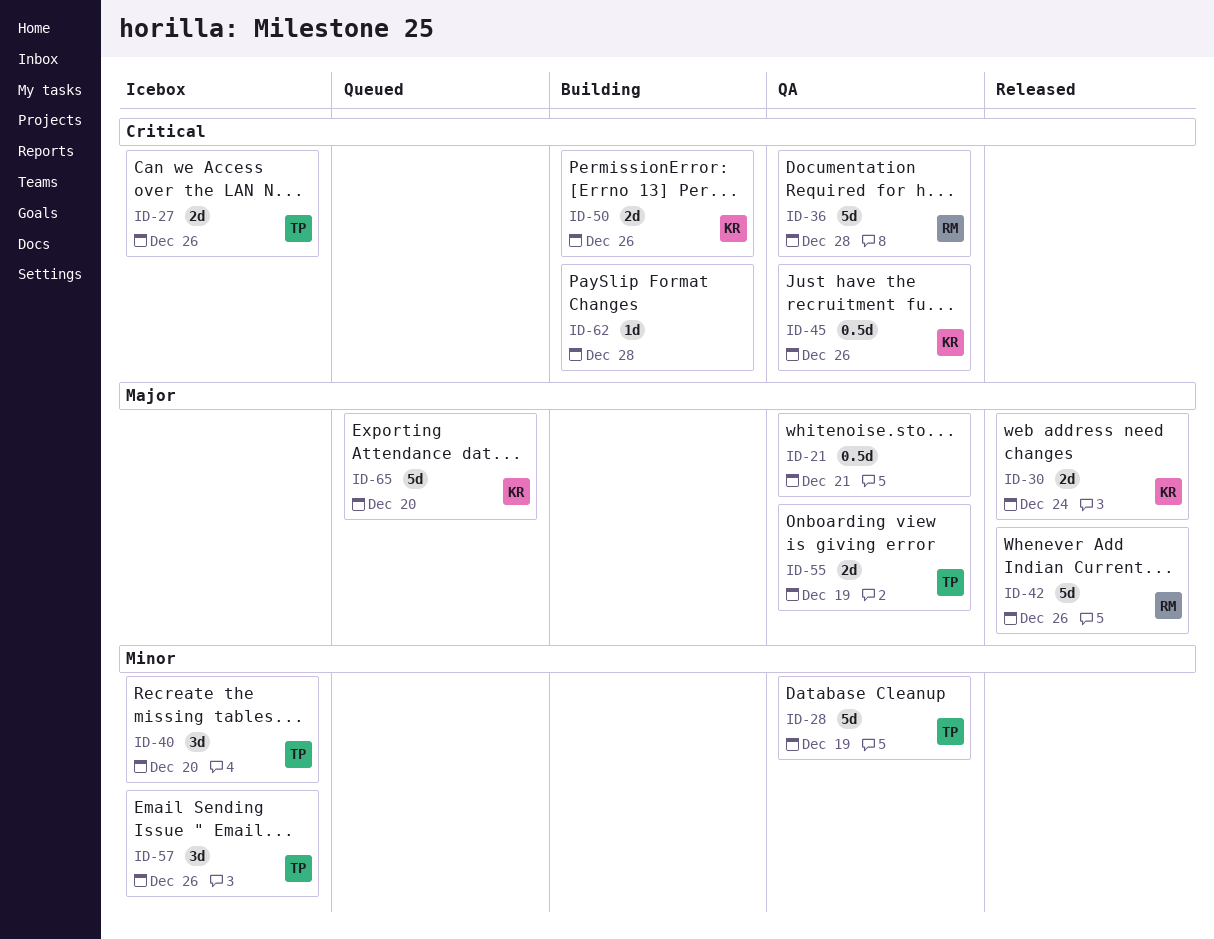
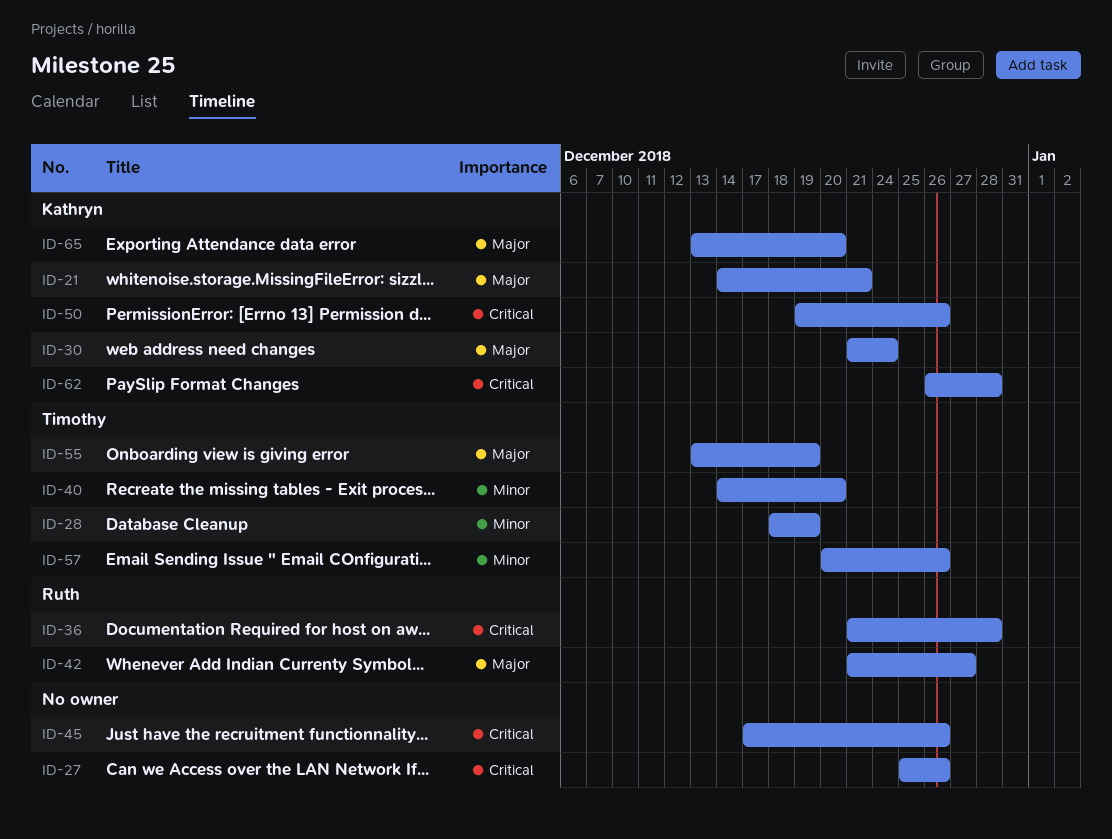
ID-21, owner: none -> Kathryn
ID-27, owner: Timothy -> none
ID-42, due: Dec 26 -> Dec 27
ID-45, owner: Kathryn -> none
ID-62, owner: none -> Kathryn

